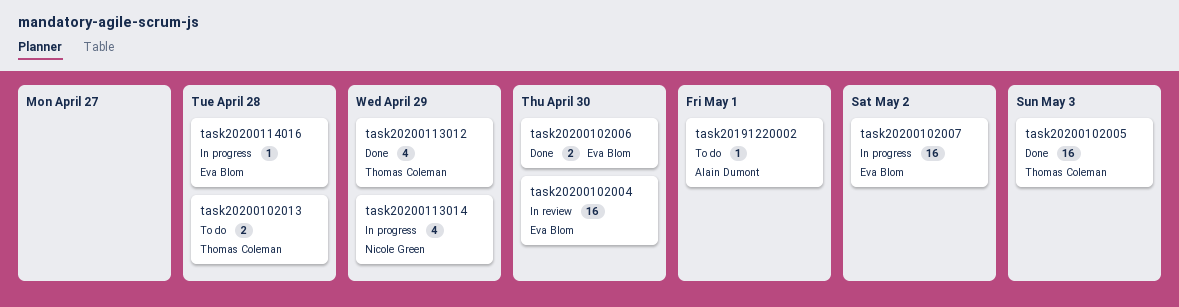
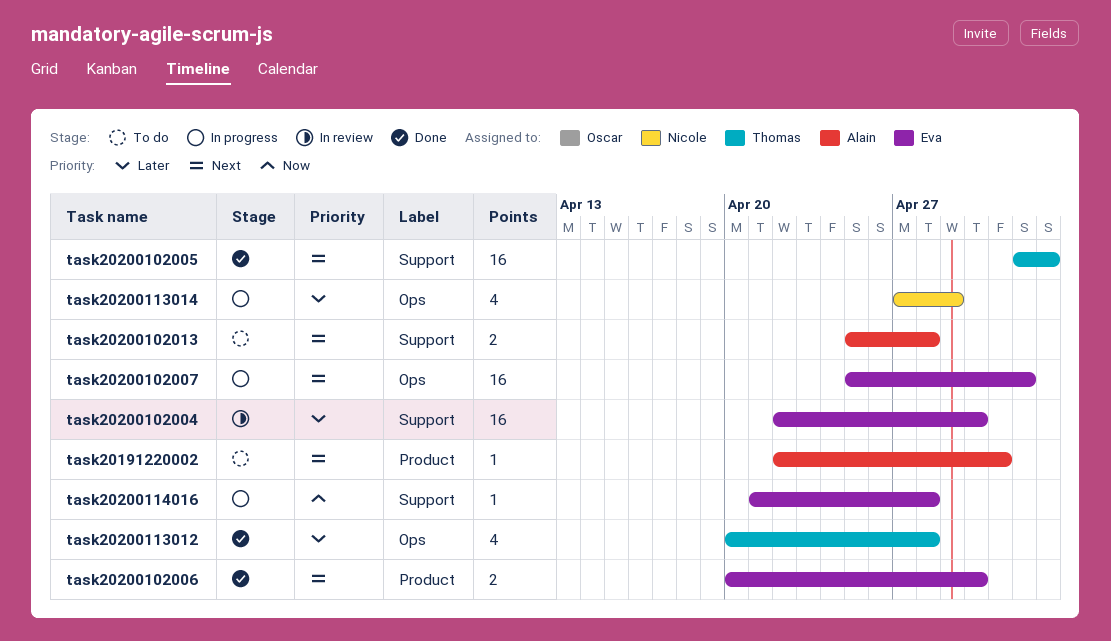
task20200102013, owner: Thomas Coleman -> Alain Dumont
task20200113012, due: Apr 29 -> Apr 28

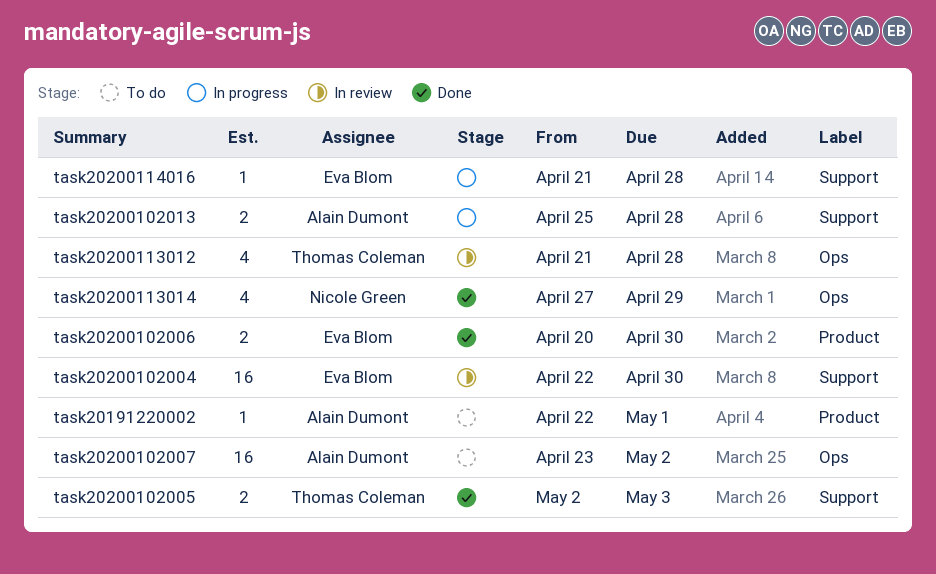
task20200102005, estimate: 16 -> 2
task20200102007, status: In progress -> To do
task20200102007, owner: Eva Blom -> Alain Dumont
task20200102007, start: Apr 25 -> Apr 23
task20200102013, status: To do -> In progress
task20200113012, status: Done -> In review
task20200113012, start: Apr 20 -> Apr 21
task20200113014, status: In progress -> Done

